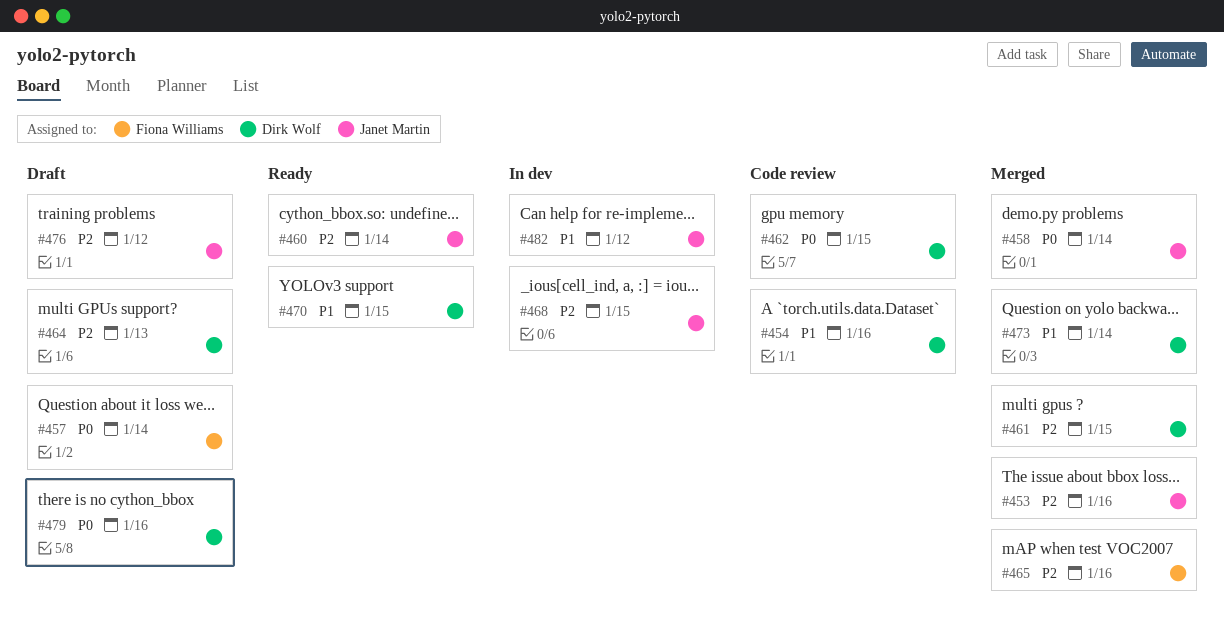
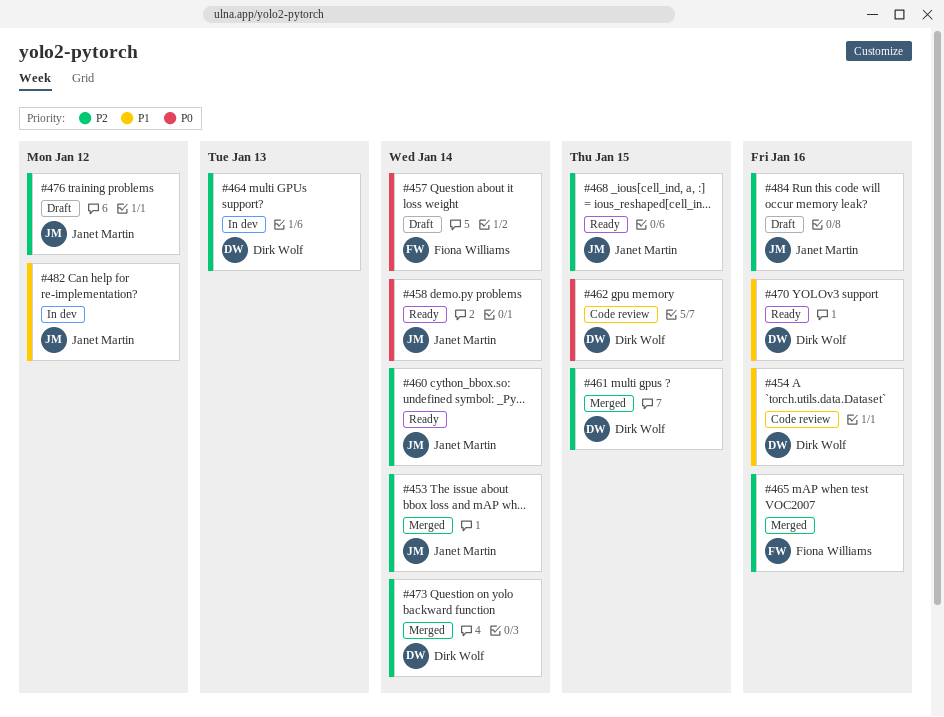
#453, due: Jan 16 -> Jan 14
#458, status: Merged -> Ready
#464, status: Draft -> In dev
#468, status: In dev -> Ready
#470, due: Jan 15 -> Jan 16
#473, priority: P1 -> P2
#479: present -> none
#484: none -> present

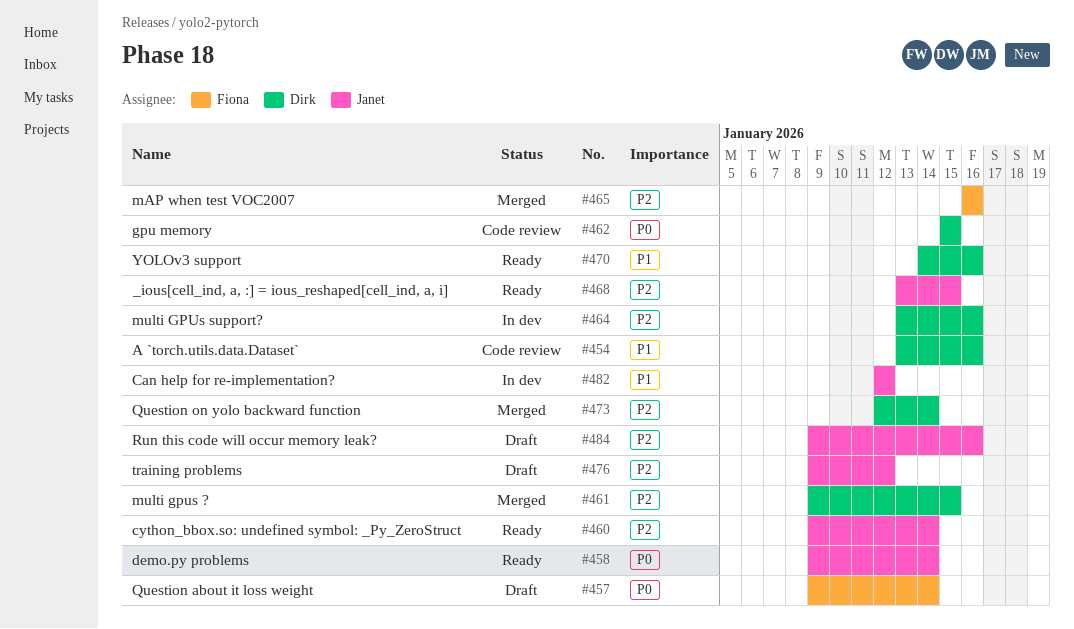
#453: present -> none
#464, due: Jan 13 -> Jan 16

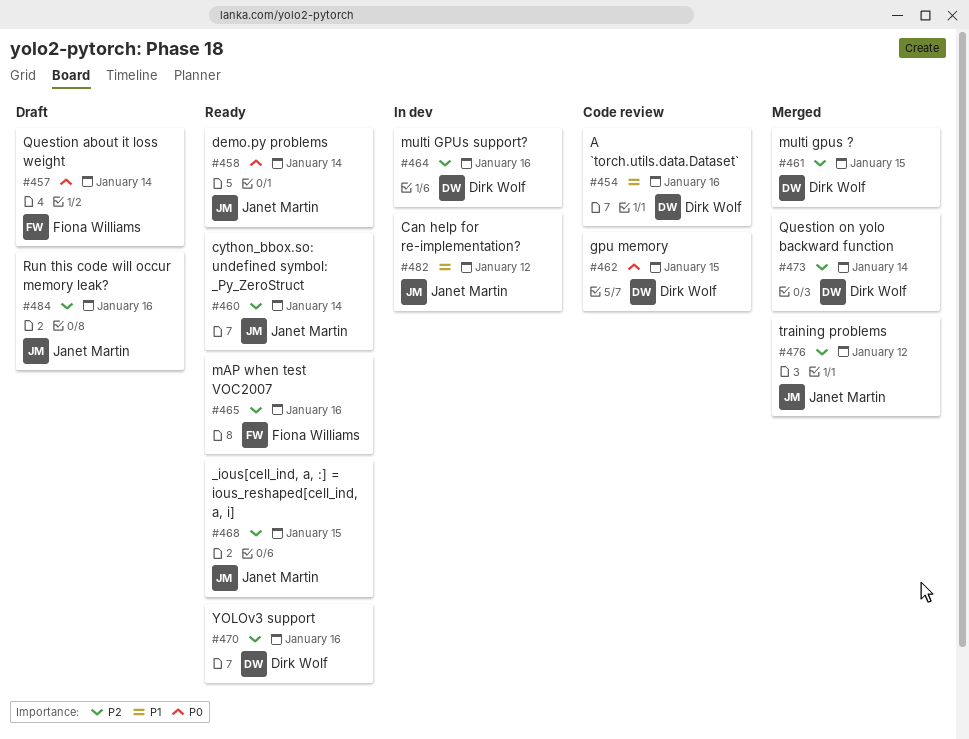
#465, status: Merged -> Ready
#470, priority: P1 -> P2
#476, status: Draft -> Merged

